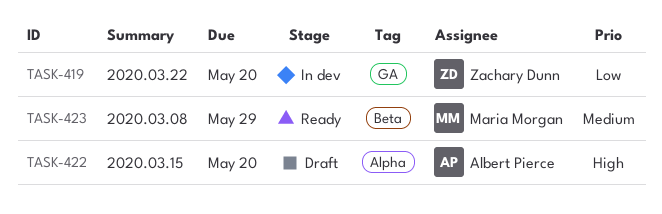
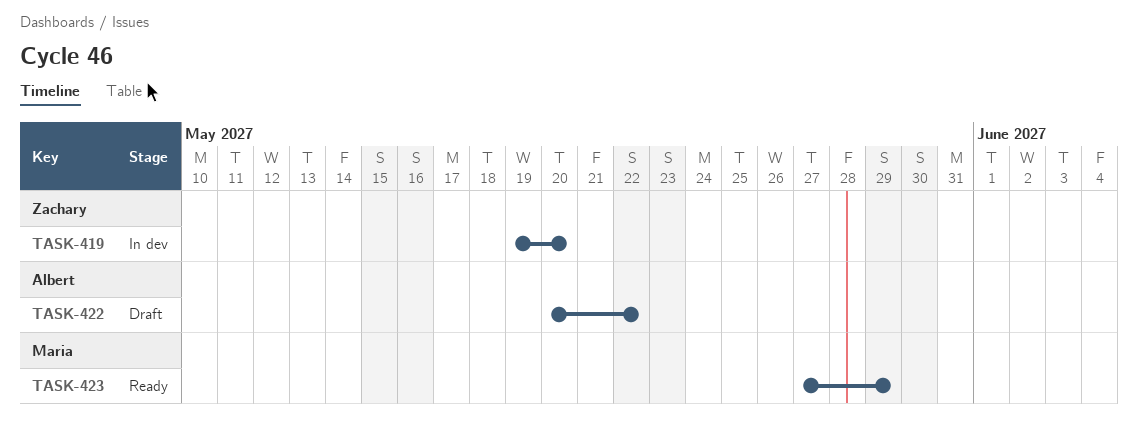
TASK-422, due: May 20 -> May 22

